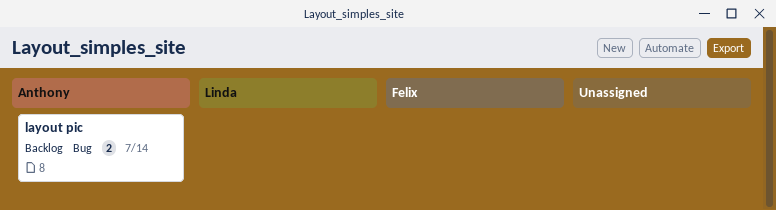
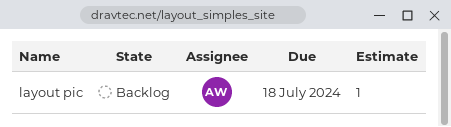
layout pic, estimate: 2 -> 1
layout pic, due: Jul 14 -> Jul 18

